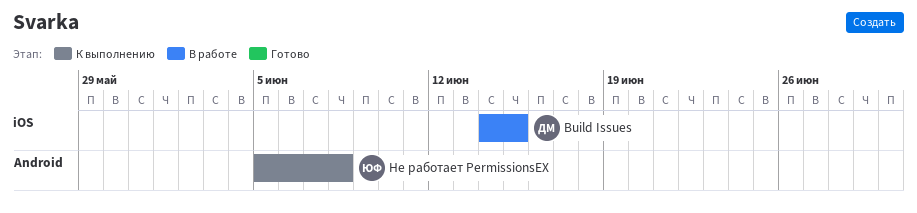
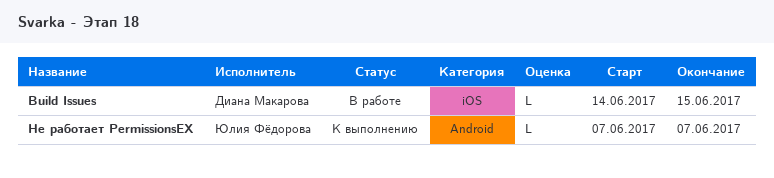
Не работает PermissionsEX, start: Jun 5 -> Jun 7
Не работает PermissionsEX, due: Jun 8 -> Jun 7

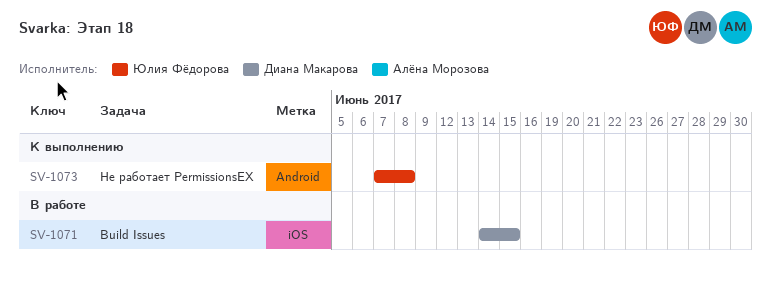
Не работает PermissionsEX, due: Jun 7 -> Jun 8

